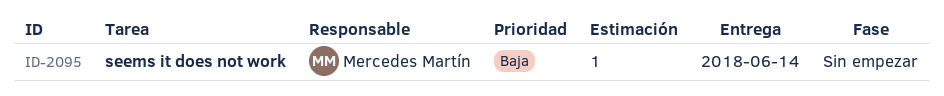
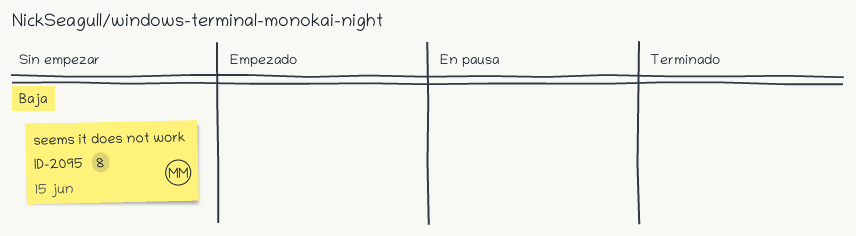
ID-2095, estimate: 1 -> 8
ID-2095, due: Jun 14 -> Jun 15

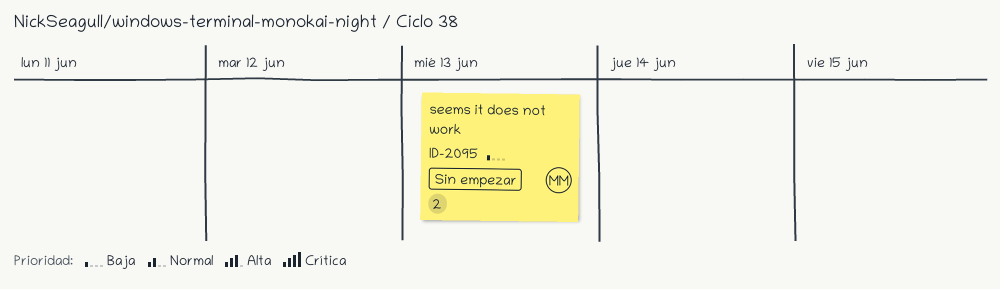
ID-2095, estimate: 8 -> 2
ID-2095, due: Jun 15 -> Jun 13

